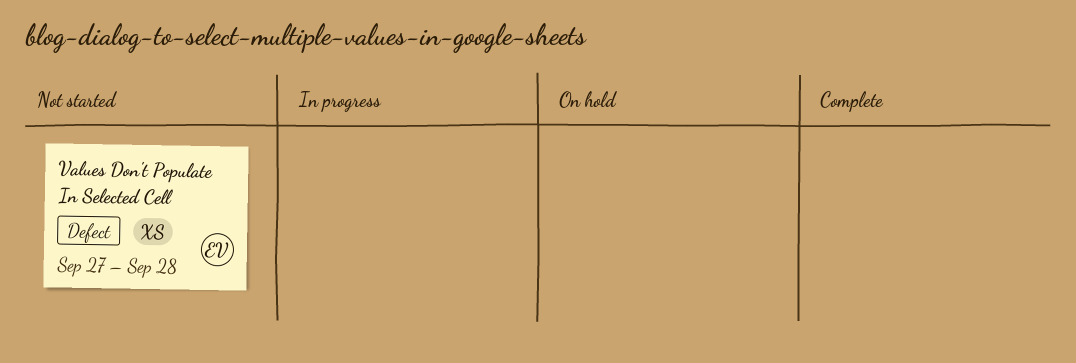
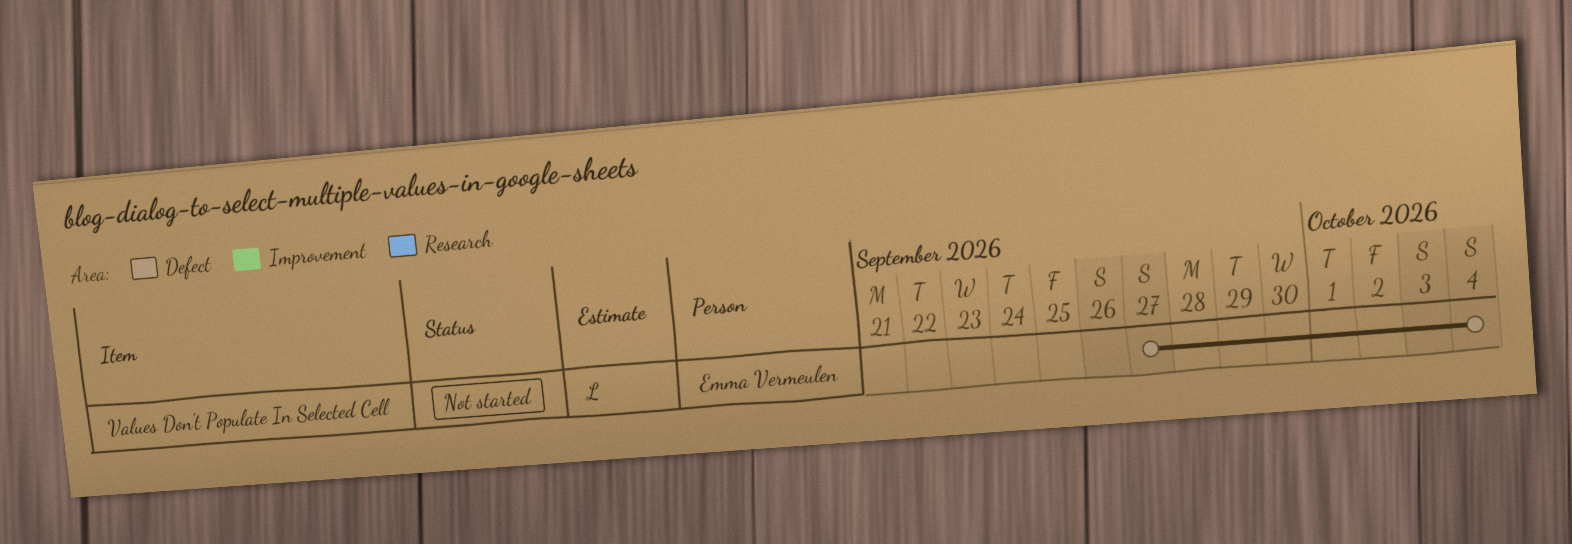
Values Don't Populate In Selected Cell, estimate: XS -> L
Values Don't Populate In Selected Cell, due: Sep 28 -> Oct 4

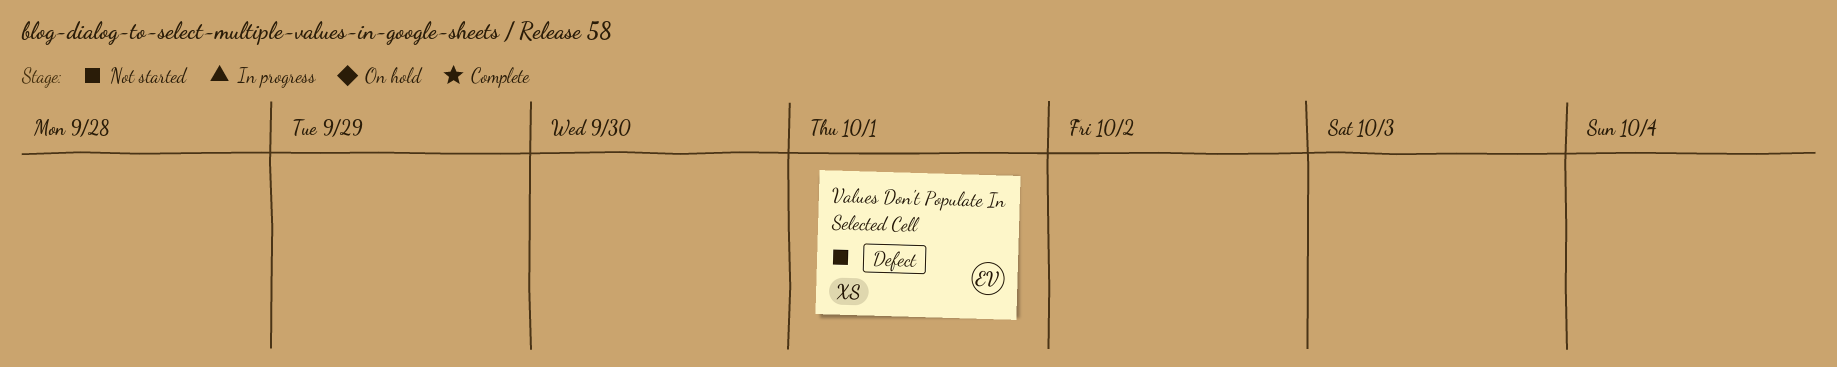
Values Don't Populate In Selected Cell, estimate: L -> XS
Values Don't Populate In Selected Cell, due: Oct 4 -> Oct 1

